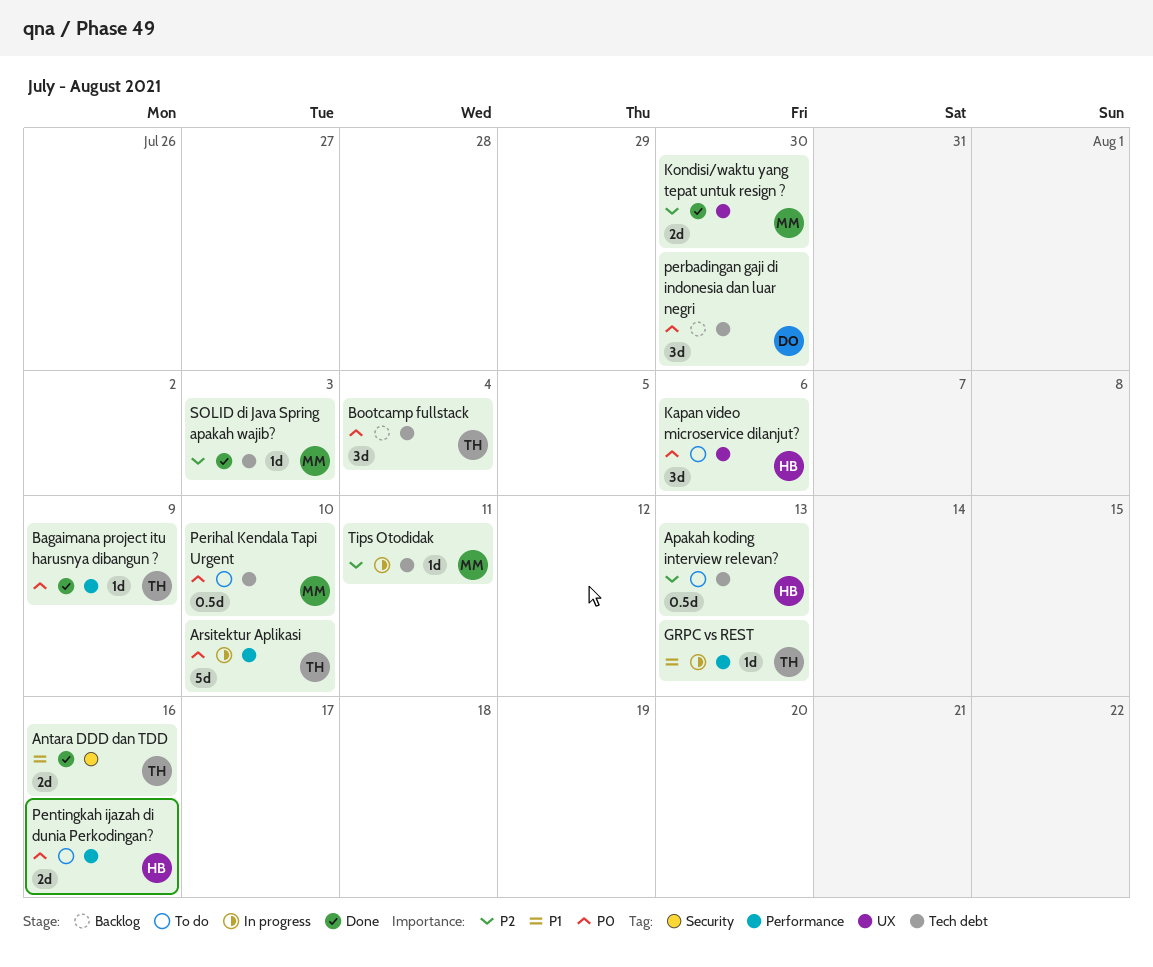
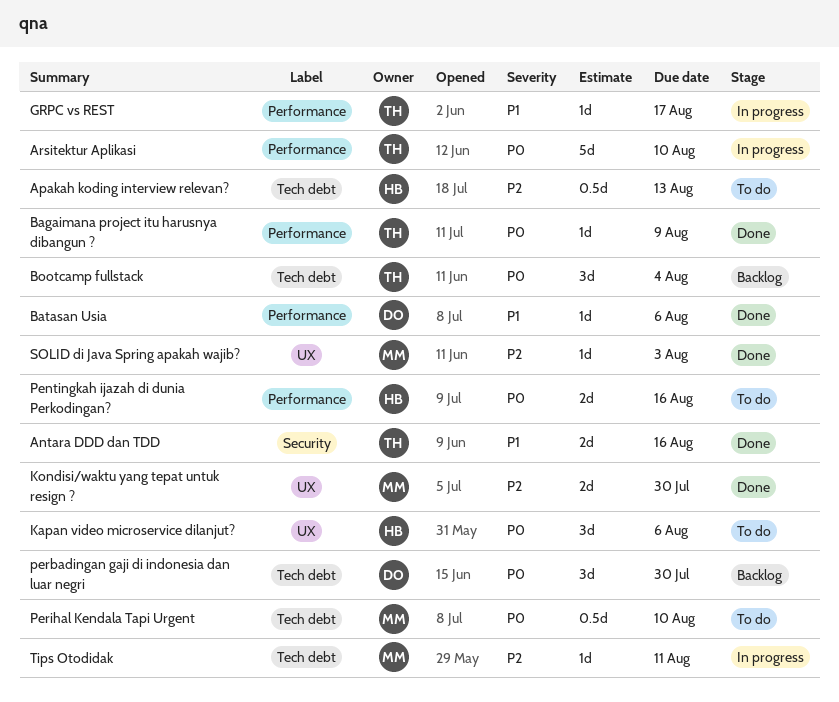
Batasan Usia: none -> present
GRPC vs REST, due: Aug 13 -> Aug 17
SOLID di Java Spring apakah wajib?, label: Tech debt -> UX

